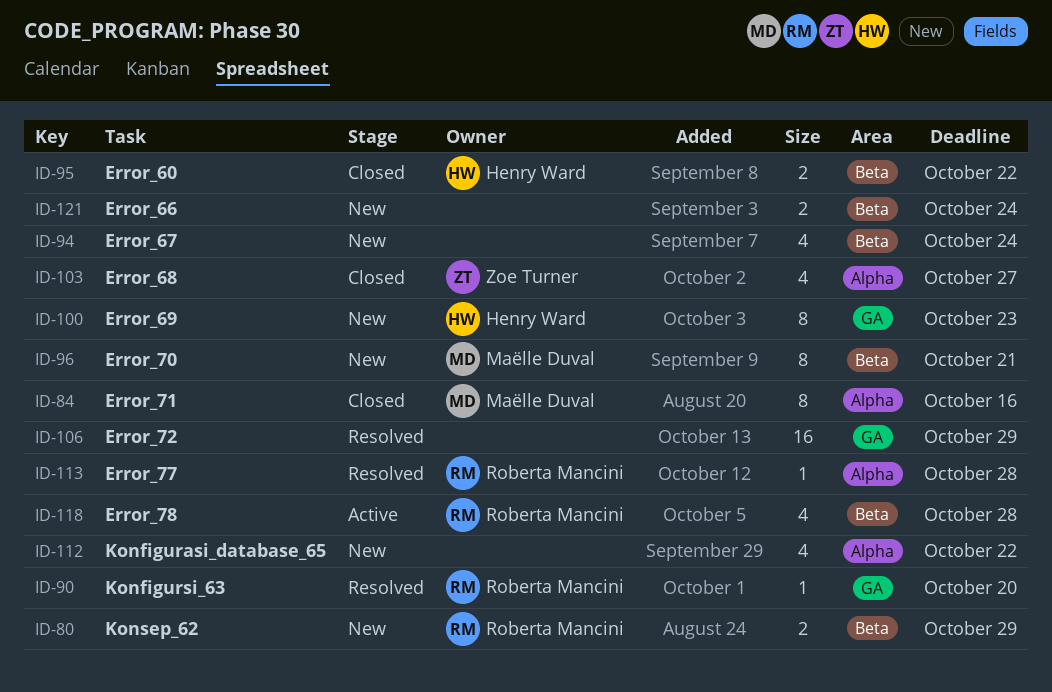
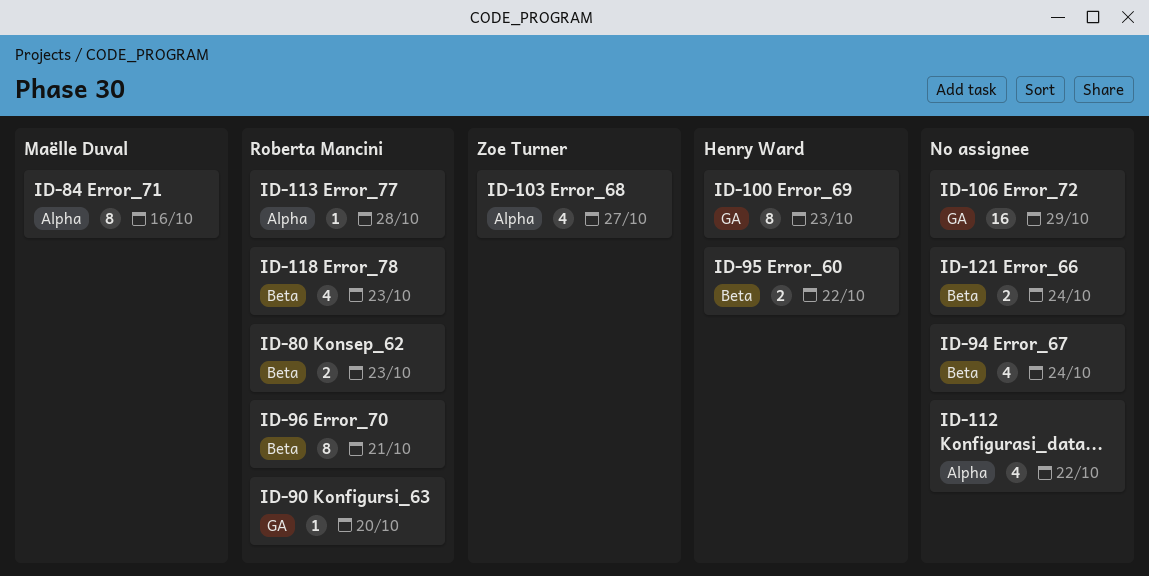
ID-80, due: Oct 29 -> Oct 23
ID-96, owner: Maëlle Duval -> Roberta Mancini
ID-118, due: Oct 28 -> Oct 23

